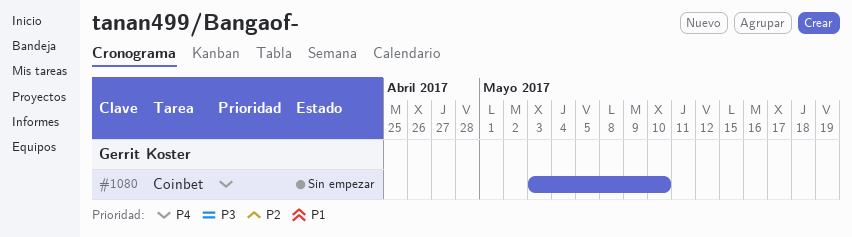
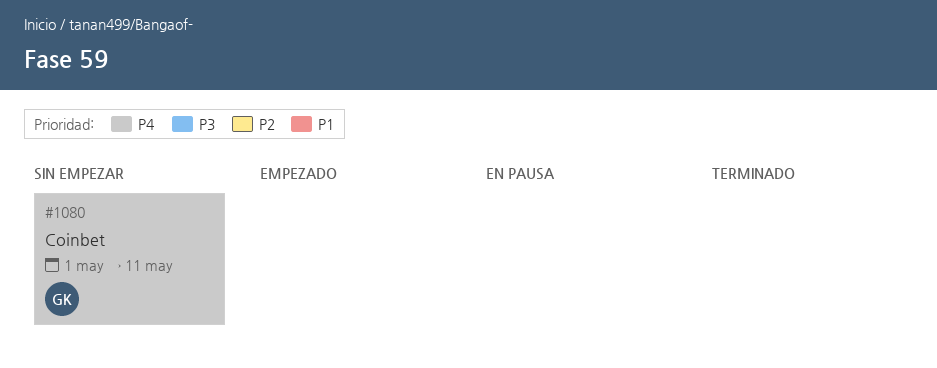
#1080, start: May 3 -> May 1
#1080, due: May 10 -> May 11

